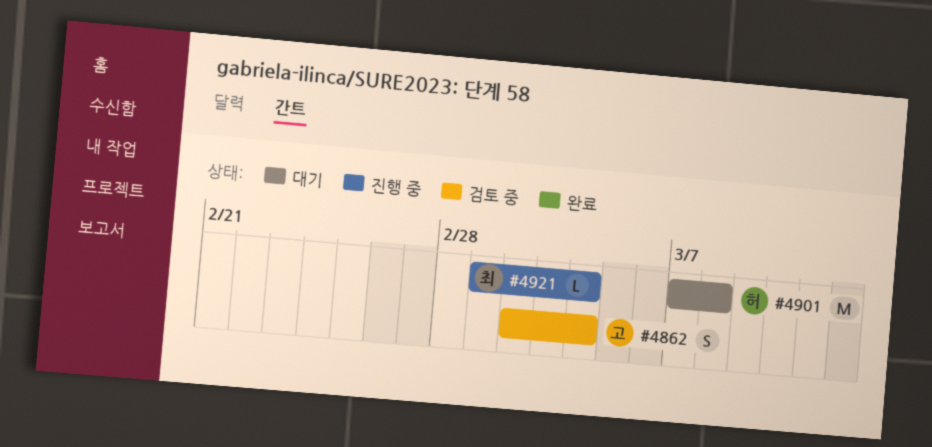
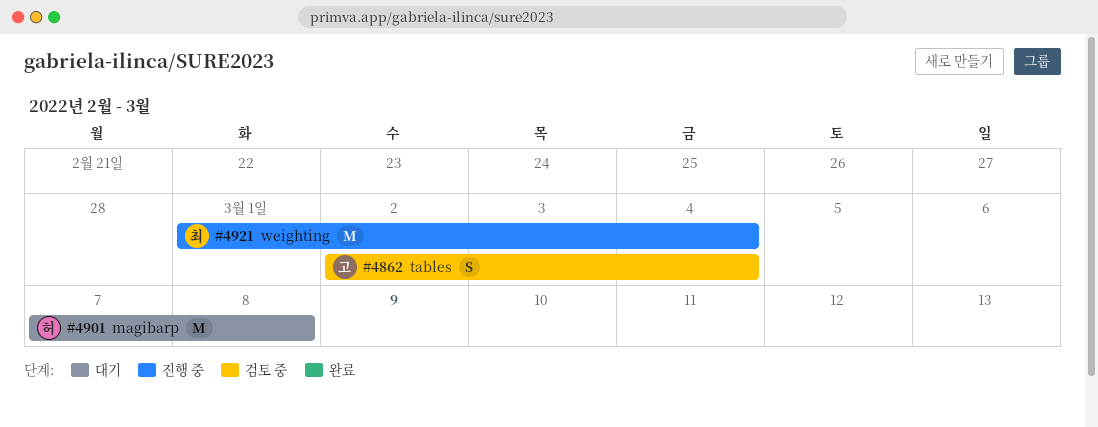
#4921, estimate: L -> M

